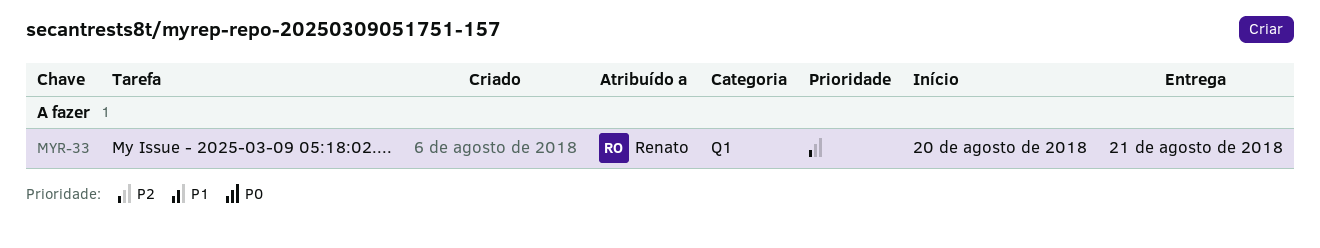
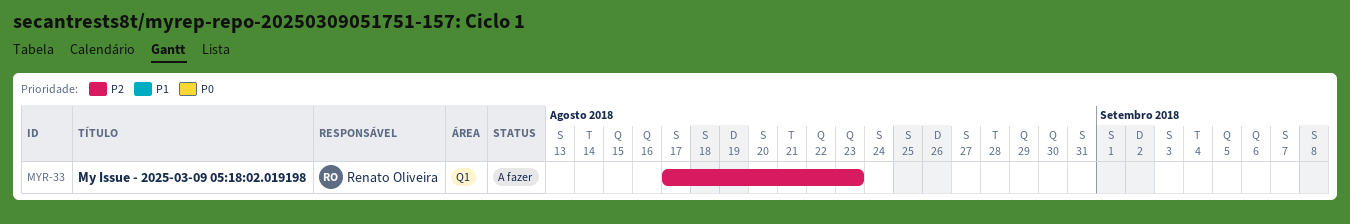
MYR-33, start: Aug 20 -> Aug 17
MYR-33, due: Aug 21 -> Aug 23

